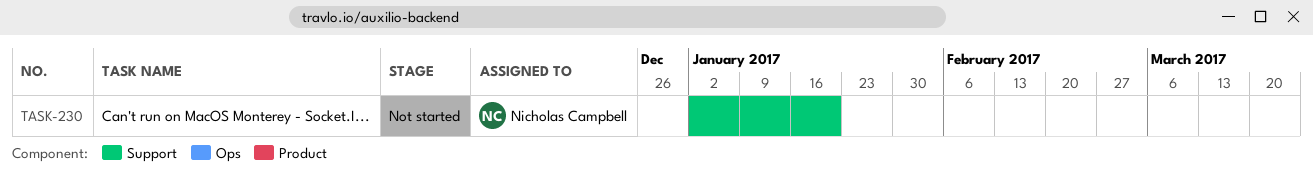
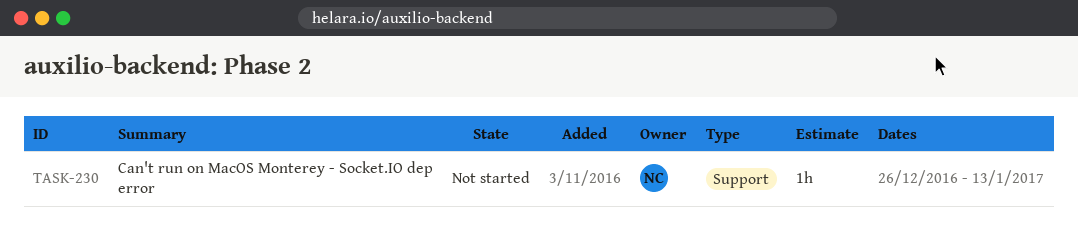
TASK-230, start: Jan 2 -> Dec 26
TASK-230, due: Jan 20 -> Jan 13

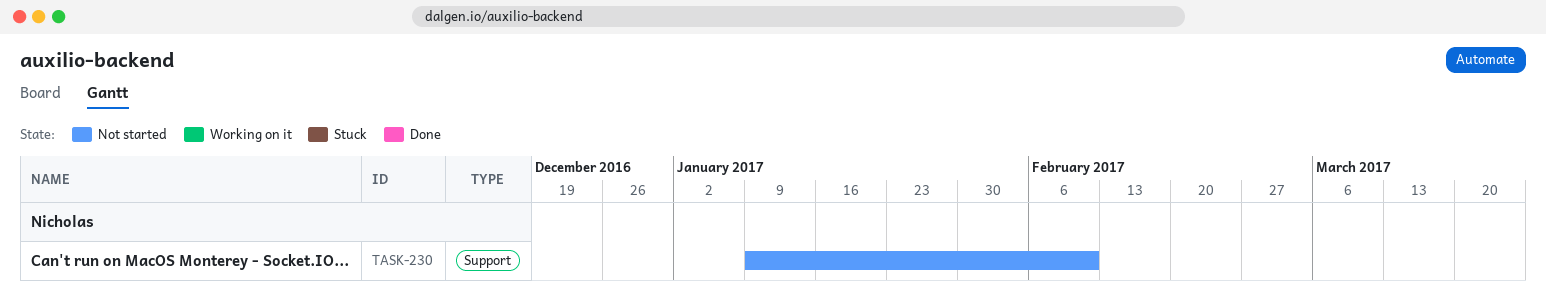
TASK-230, start: Dec 26 -> Jan 9
TASK-230, due: Jan 13 -> Feb 10

